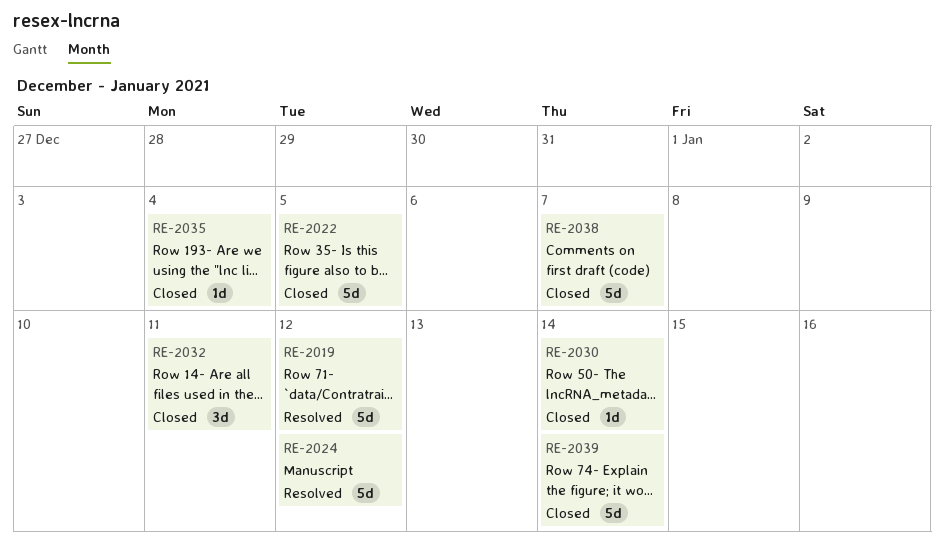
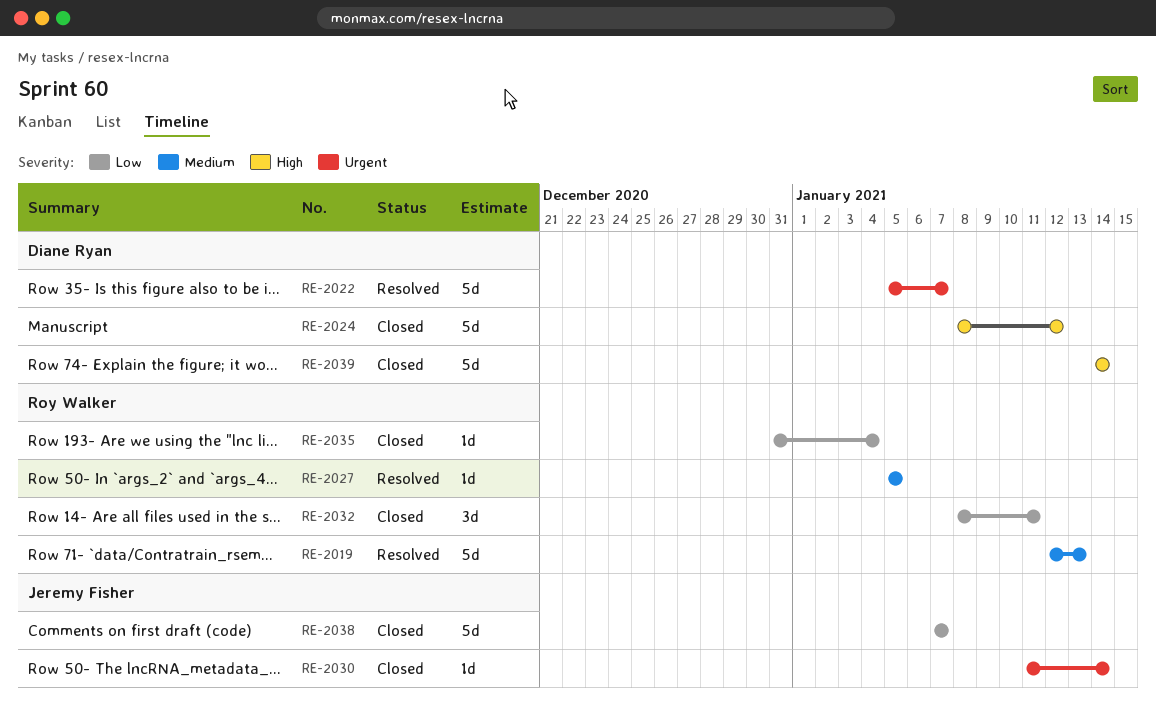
RE-2019, due: Jan 12 -> Jan 13
RE-2022, status: Closed -> Resolved
RE-2022, due: Jan 5 -> Jan 7
RE-2024, status: Resolved -> Closed
RE-2027: none -> present

